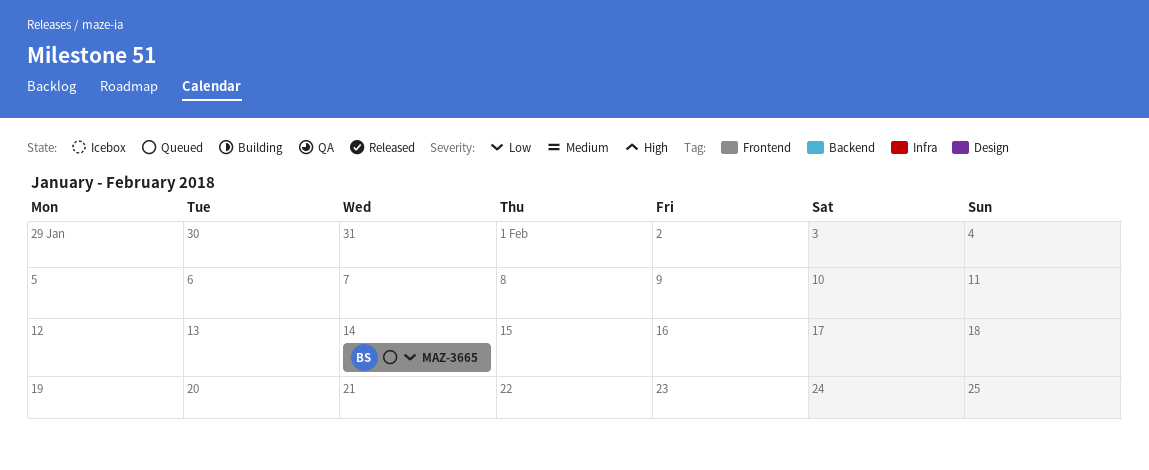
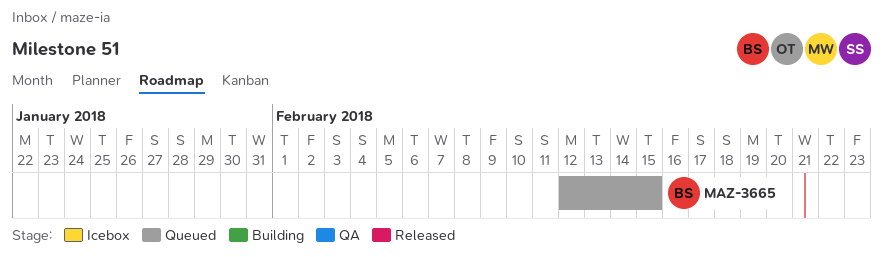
MAZ-3665, start: Feb 14 -> Feb 12
MAZ-3665, due: Feb 14 -> Feb 15

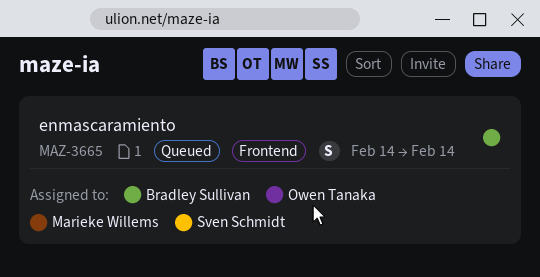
MAZ-3665, start: Feb 12 -> Feb 14
MAZ-3665, due: Feb 15 -> Feb 14

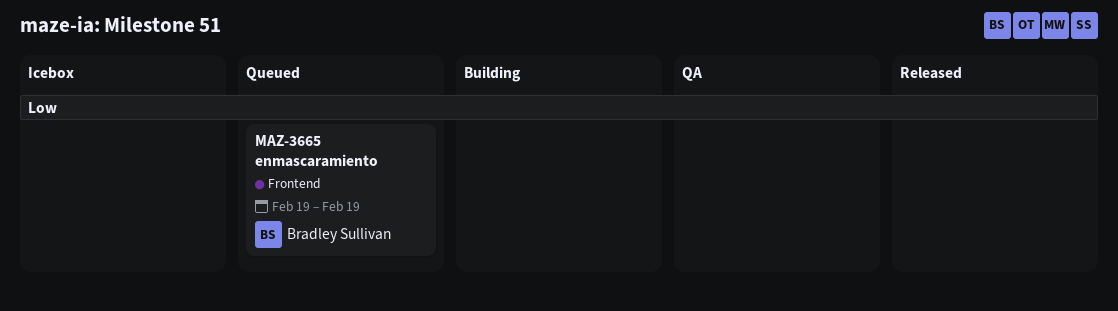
MAZ-3665, start: Feb 14 -> Feb 19
MAZ-3665, due: Feb 14 -> Feb 19

